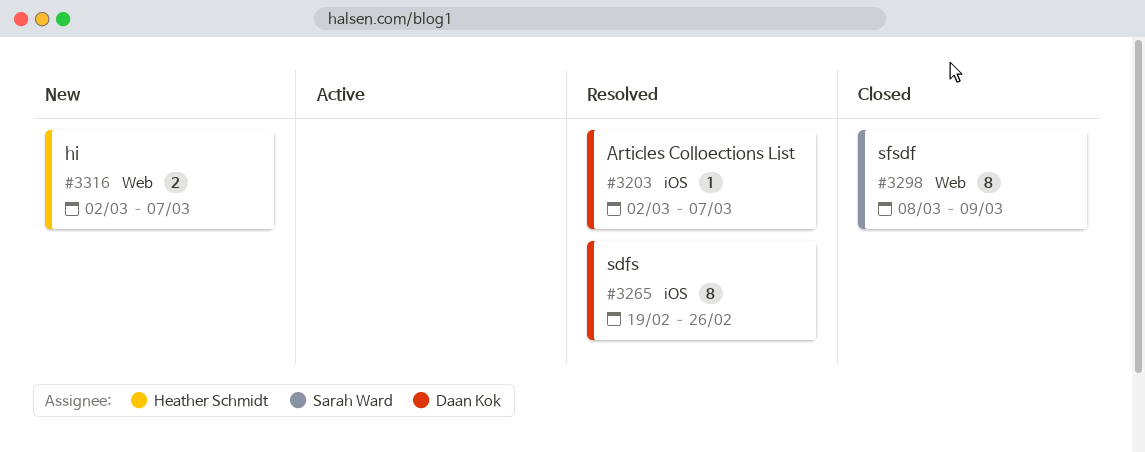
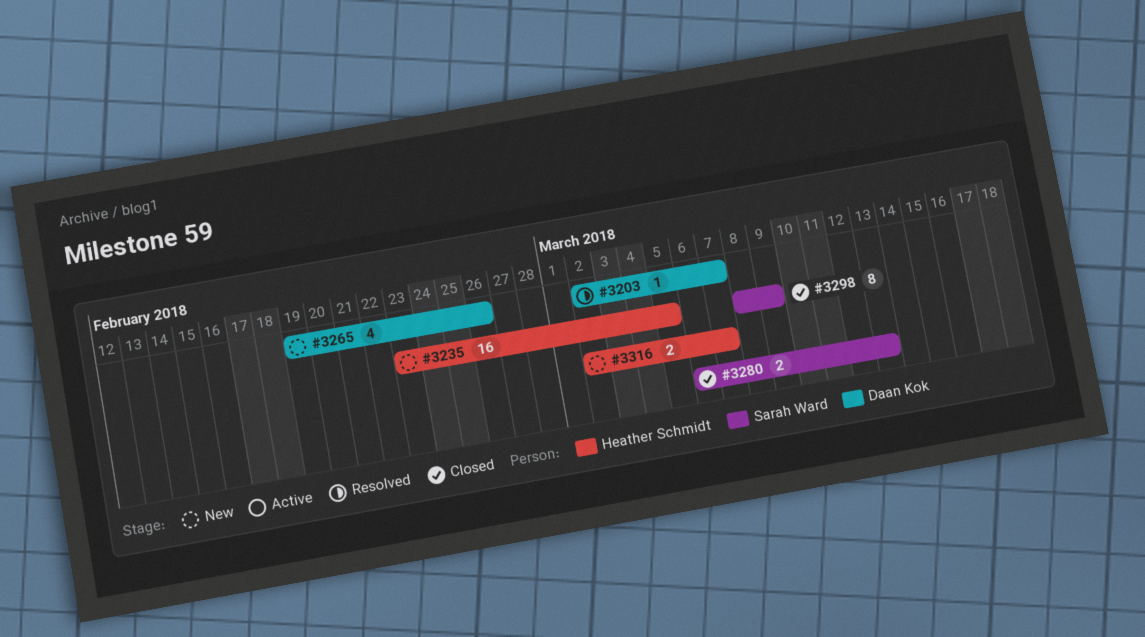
#3235: none -> present
#3265, status: Resolved -> New
#3265, estimate: 8 -> 4
#3280: none -> present

